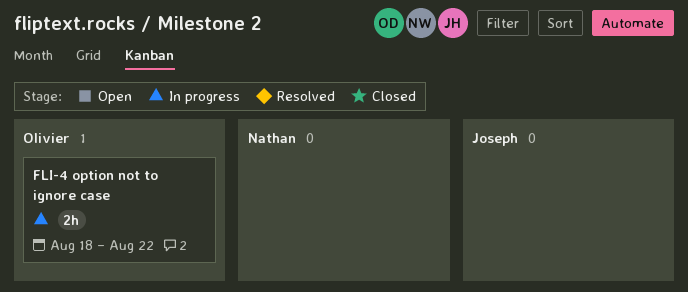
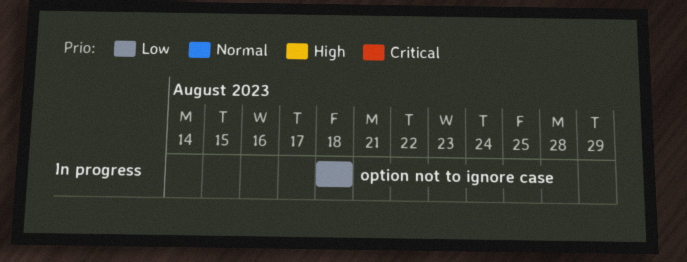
option not to ignore case, due: Aug 22 -> Aug 18

